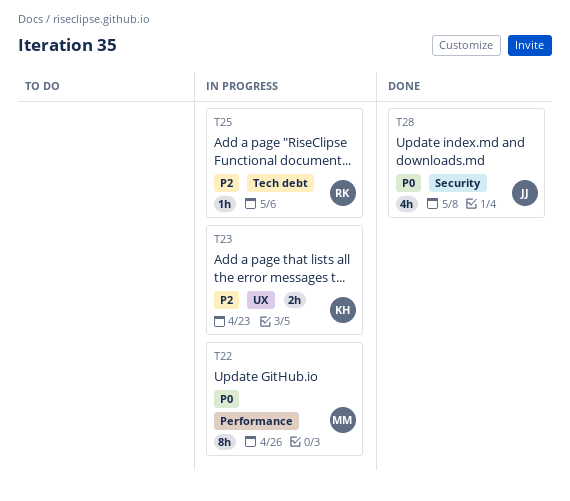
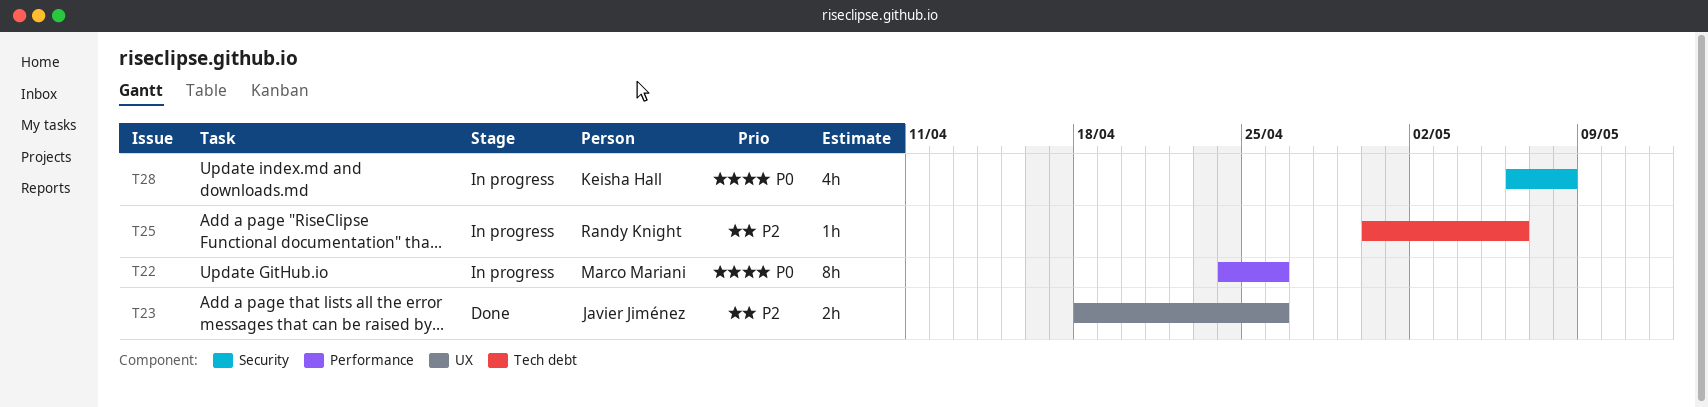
T23, status: In progress -> Done
T23, owner: Keisha Hall -> Javier Jiménez
T23, due: Apr 23 -> Apr 26
T28, status: Done -> In progress
T28, owner: Javier Jiménez -> Keisha Hall

